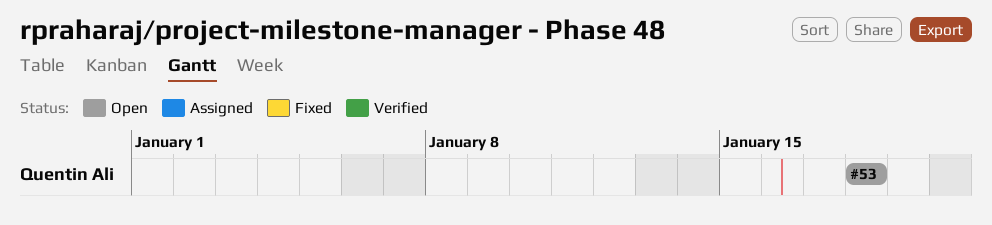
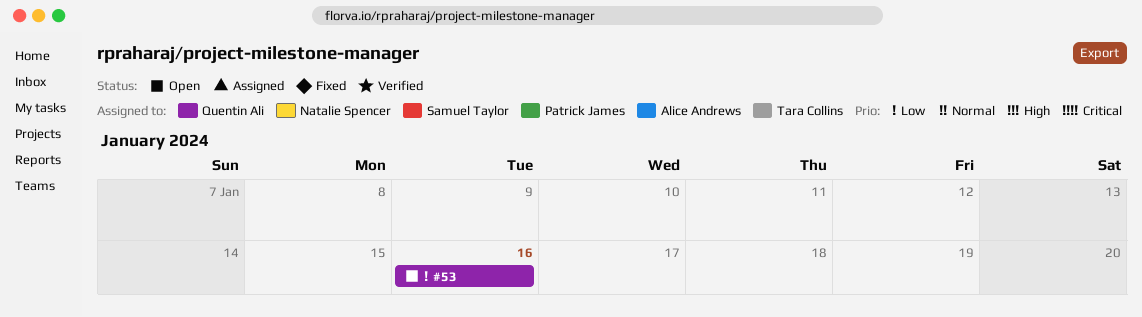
#53, start: Jan 18 -> Jan 16
#53, due: Jan 18 -> Jan 16

